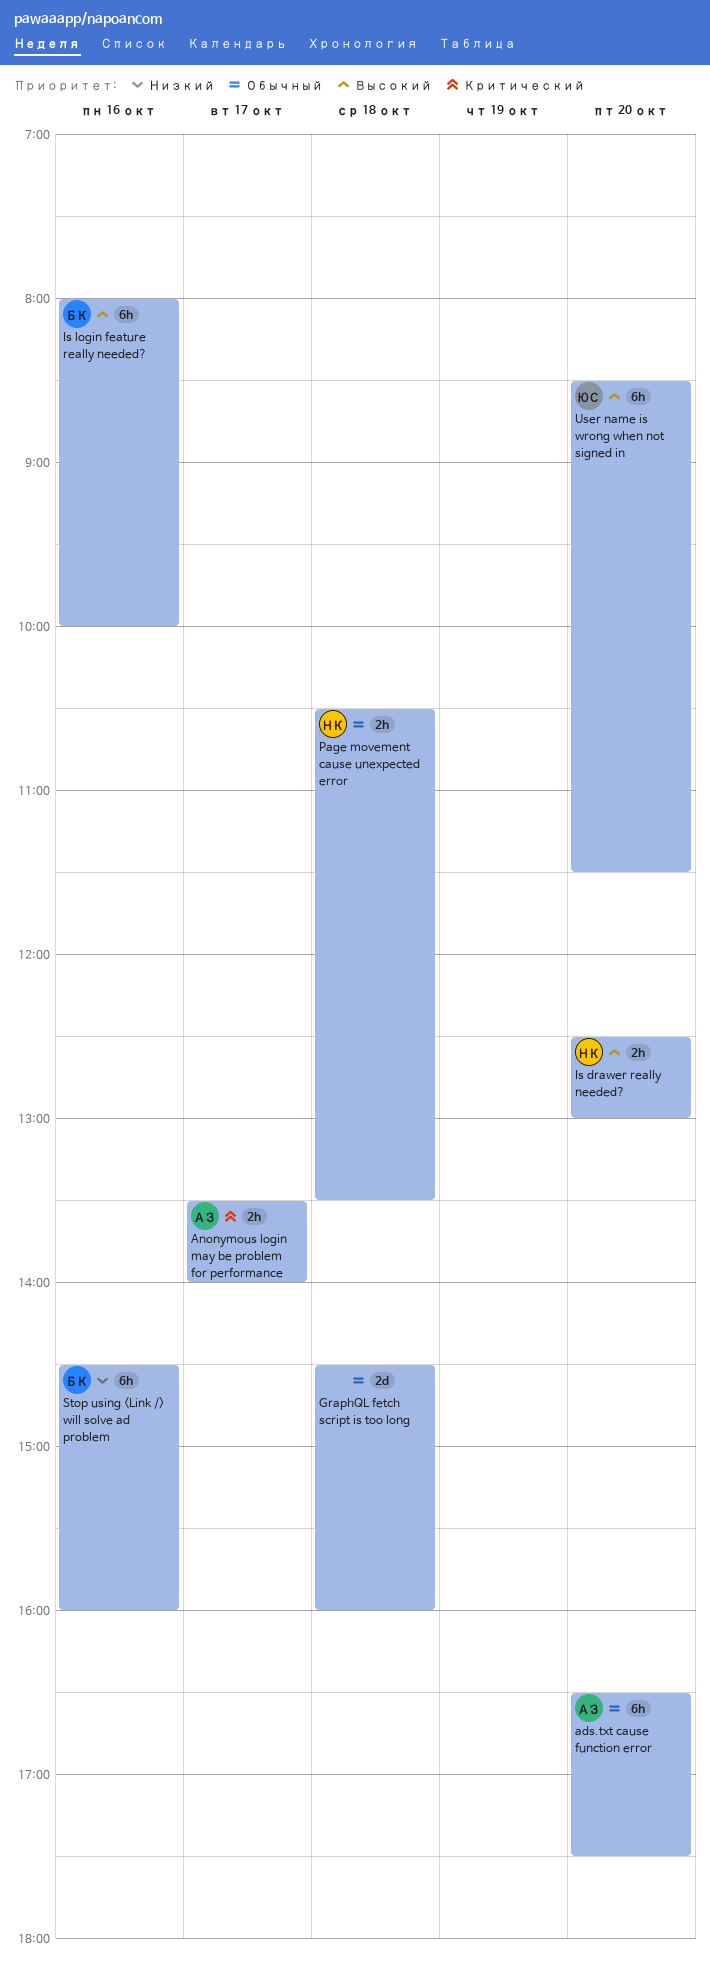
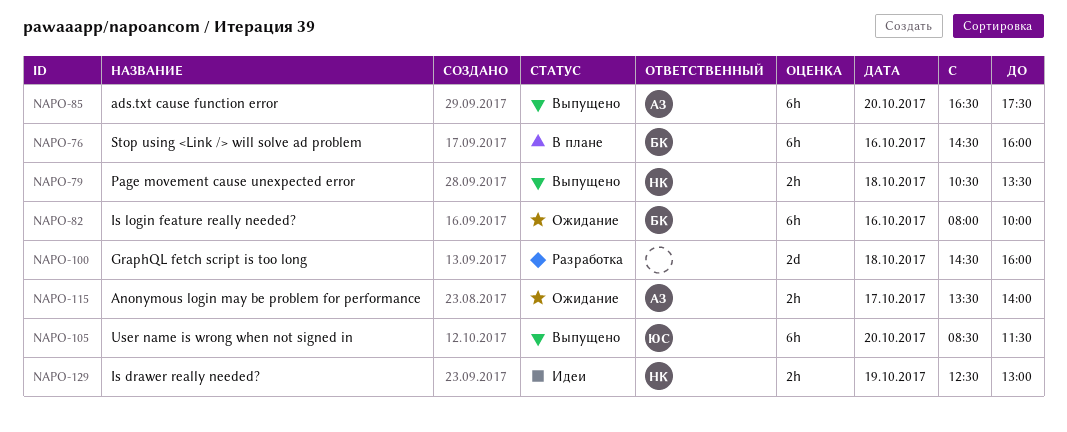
Is drawer really needed?, day: Oct 20 -> Oct 19

